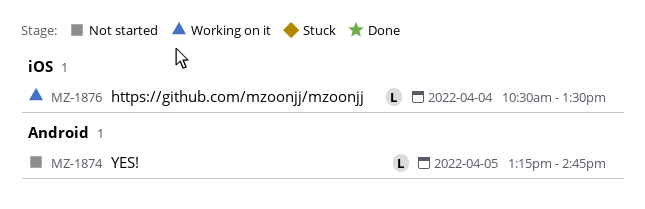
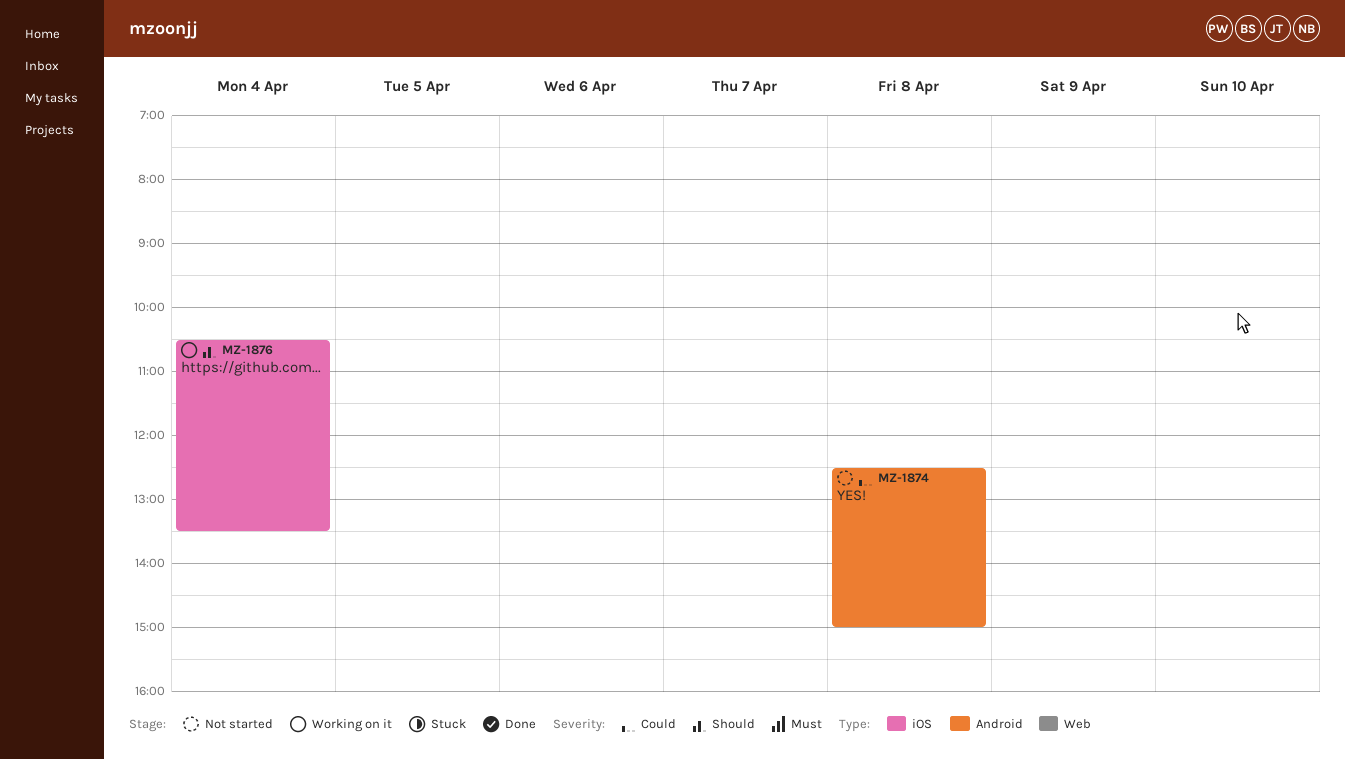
MZ-1874, day: Apr 5 -> Apr 8
MZ-1874, begins: 13:15 -> 12:30
MZ-1874, ends: 14:45 -> 15:00

